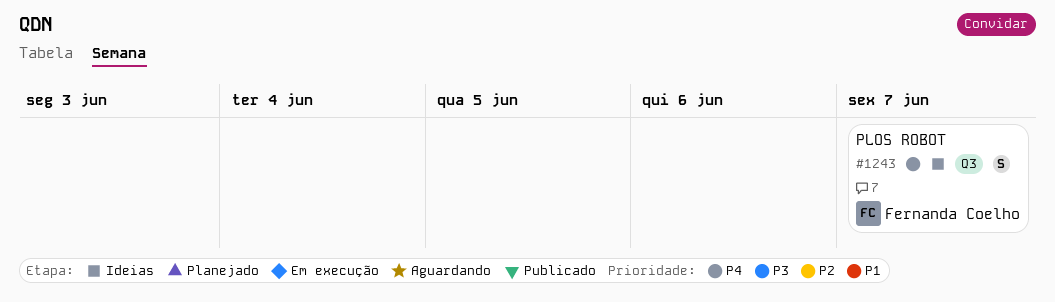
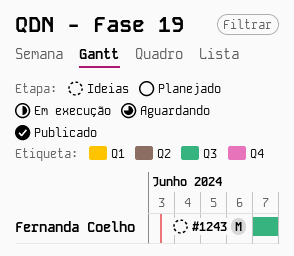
#1243, estimate: S -> M

